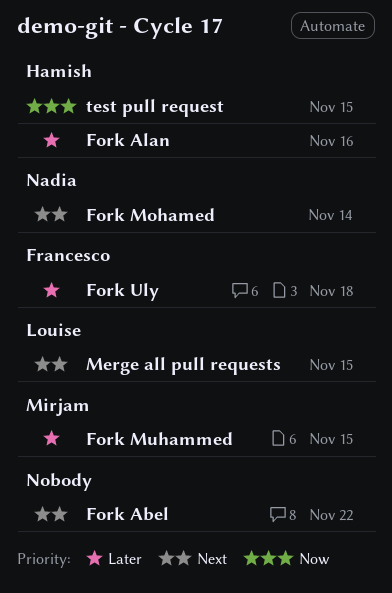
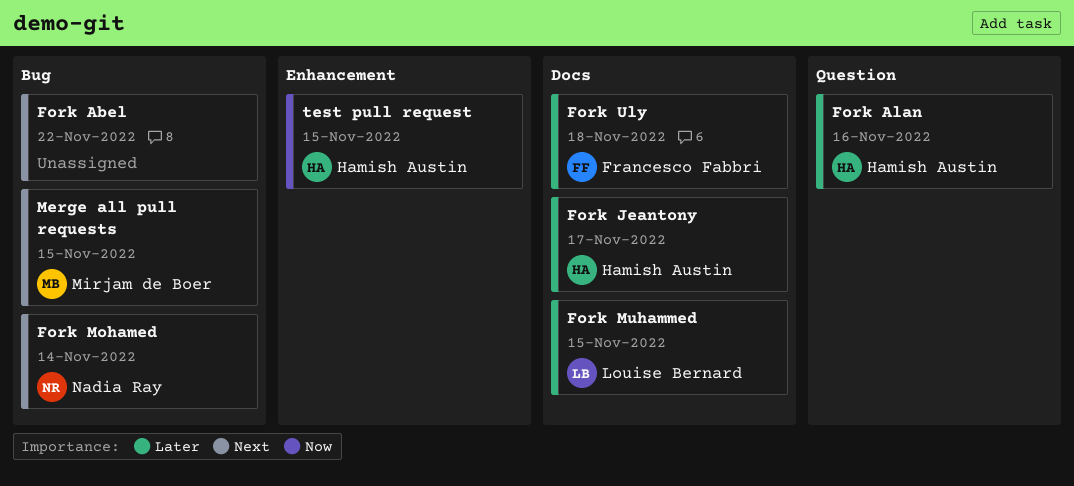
Fork Jeantony: none -> present
Fork Muhammed, owner: Mirjam de Boer -> Louise Bernard
Merge all pull requests, owner: Louise Bernard -> Mirjam de Boer

